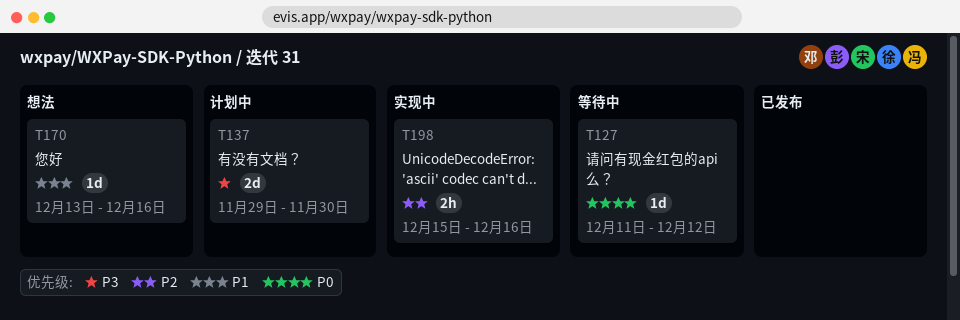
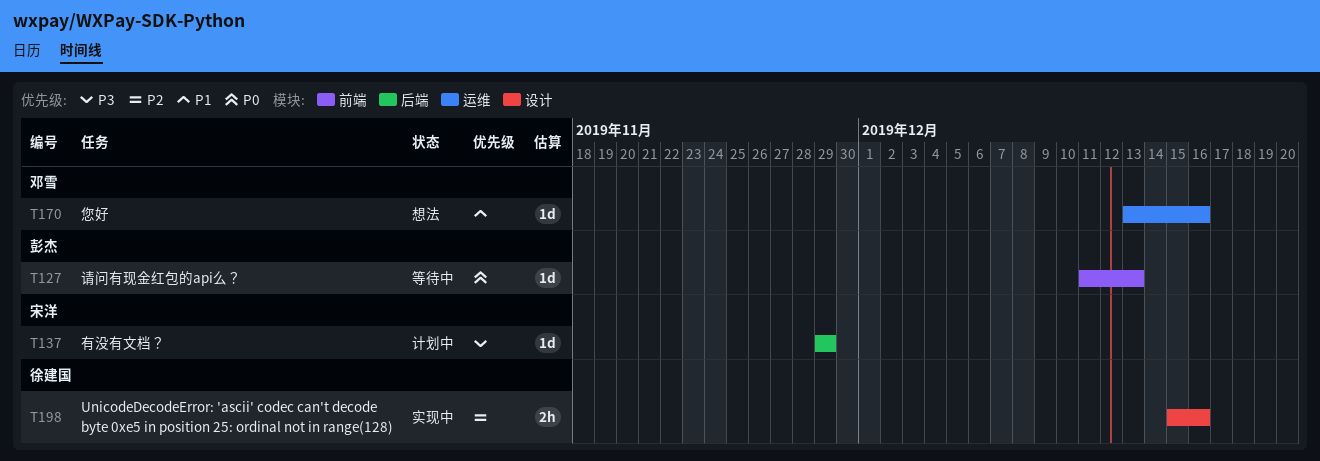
T127, due: Dec 12 -> Dec 13
T137, estimate: 2d -> 1d
T137, due: Nov 30 -> Nov 29

